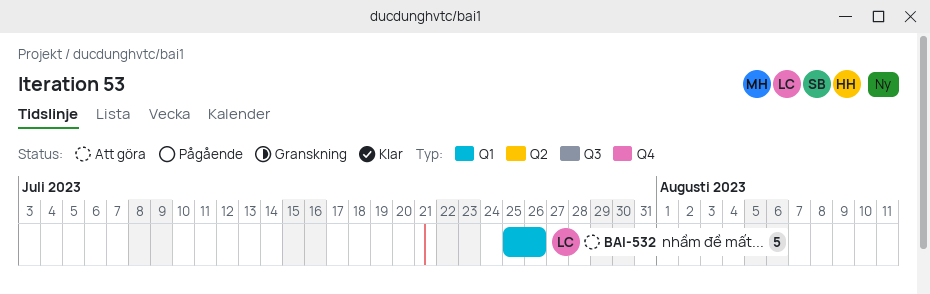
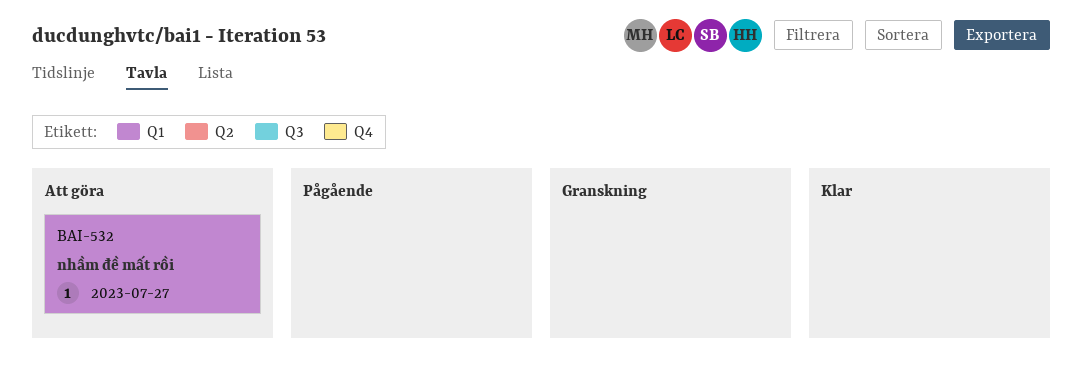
BAI-532, estimate: 5 -> 1
BAI-532, due: Jul 26 -> Jul 27

